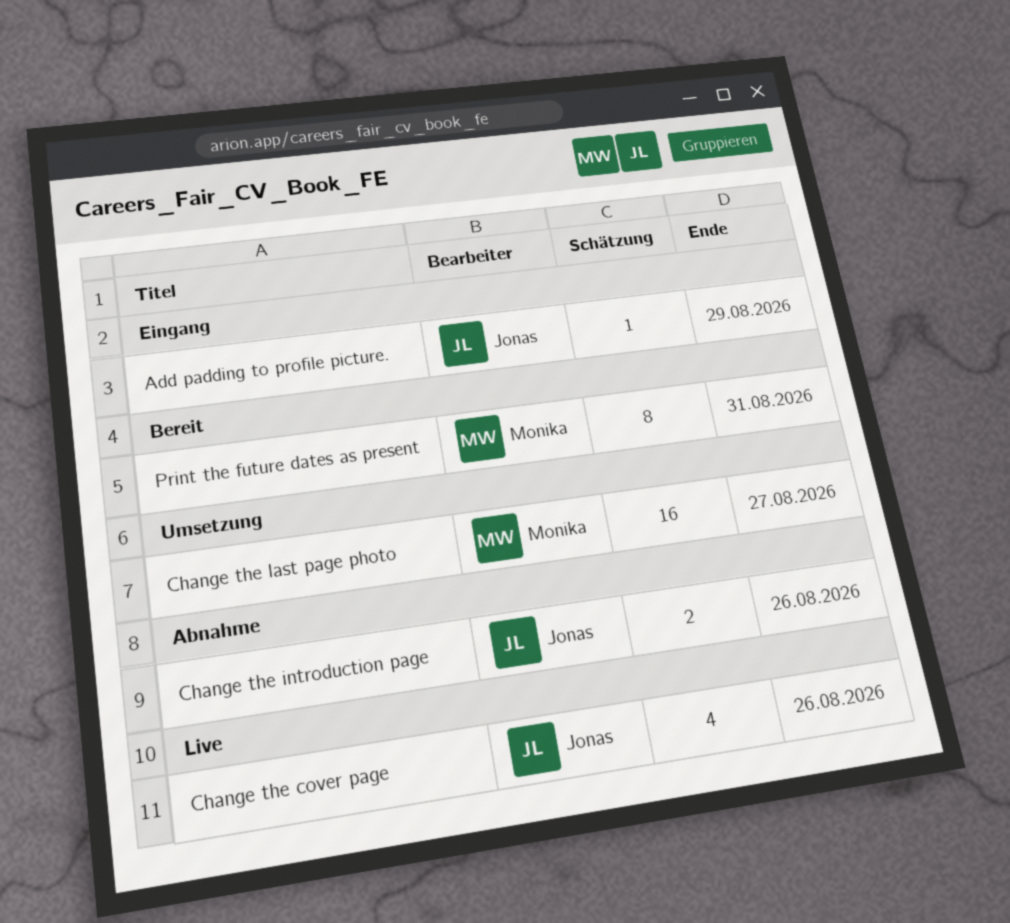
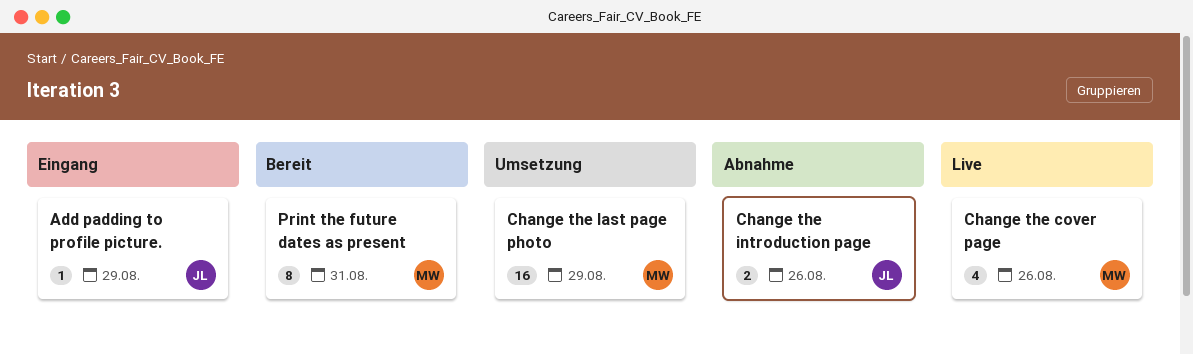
Change the cover page, owner: Jonas -> Monika
Change the last page photo, due: Aug 27 -> Aug 29

